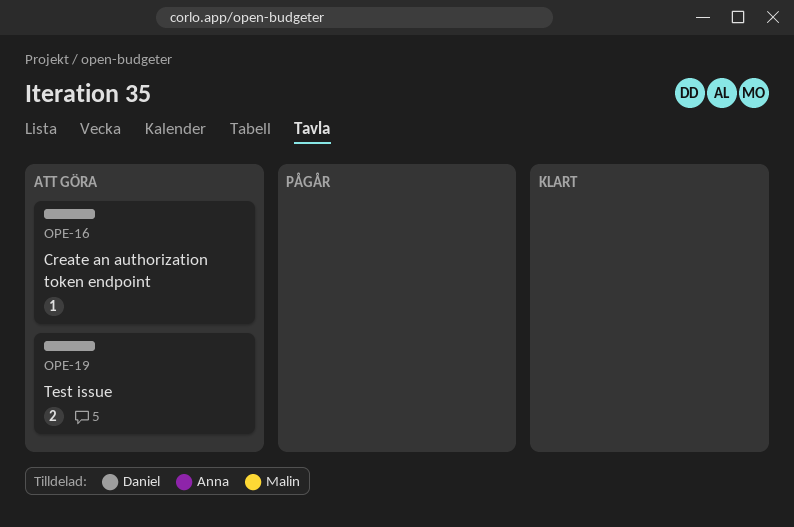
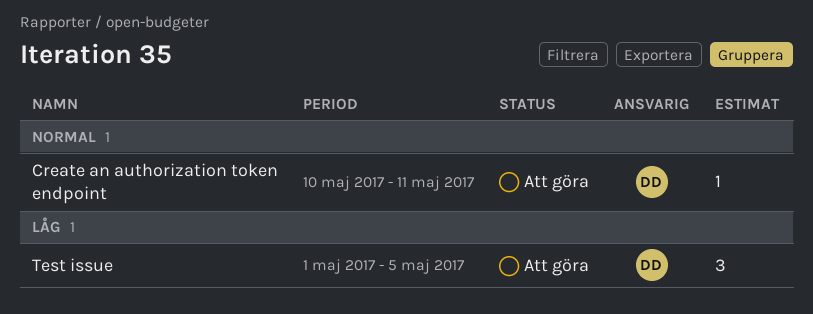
Test issue, estimate: 2 -> 3

